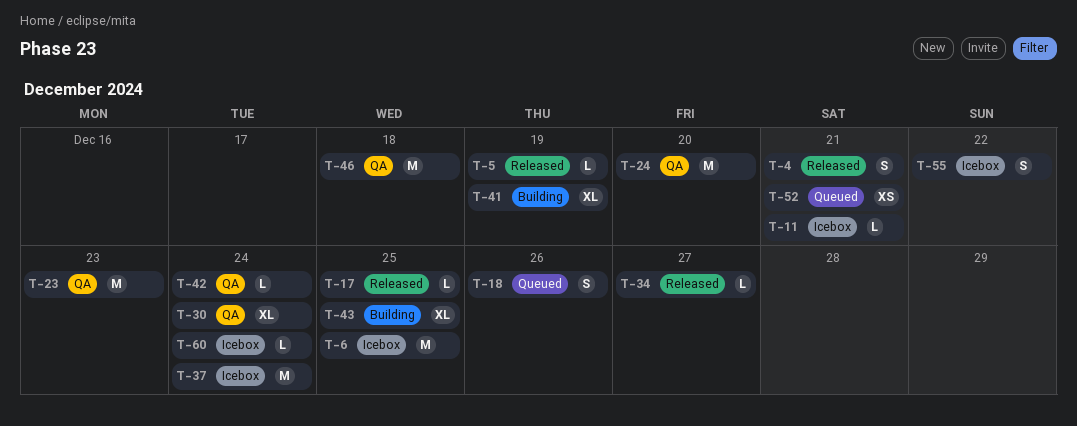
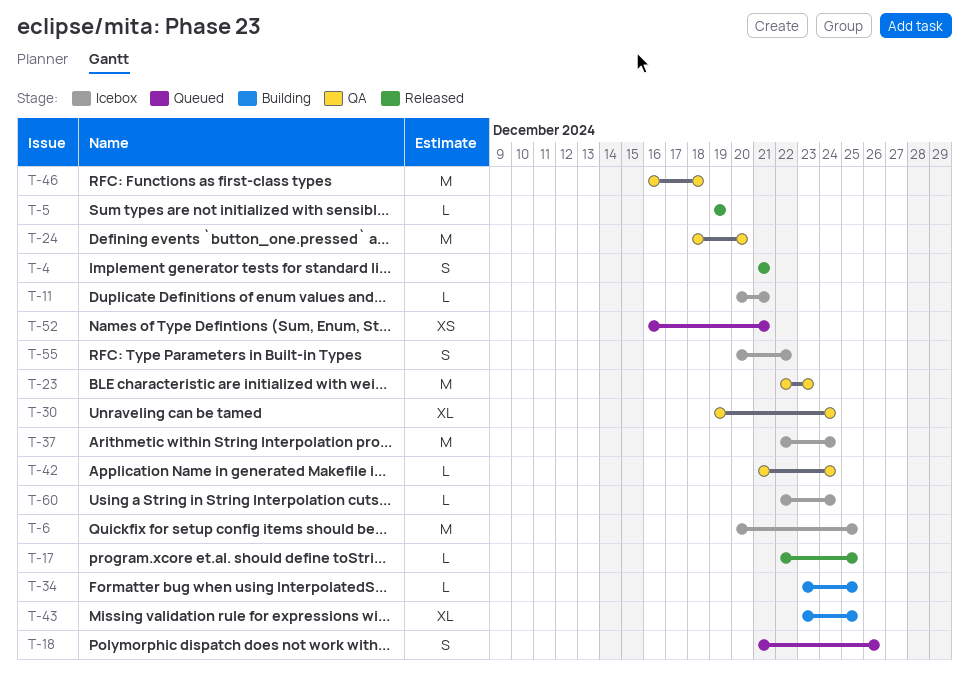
T-34, status: Released -> Building
T-34, due: Dec 27 -> Dec 25
T-41: present -> none

